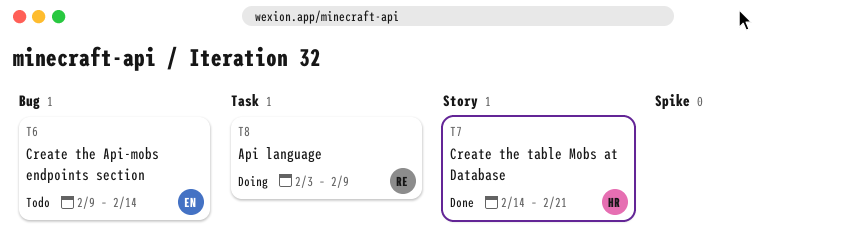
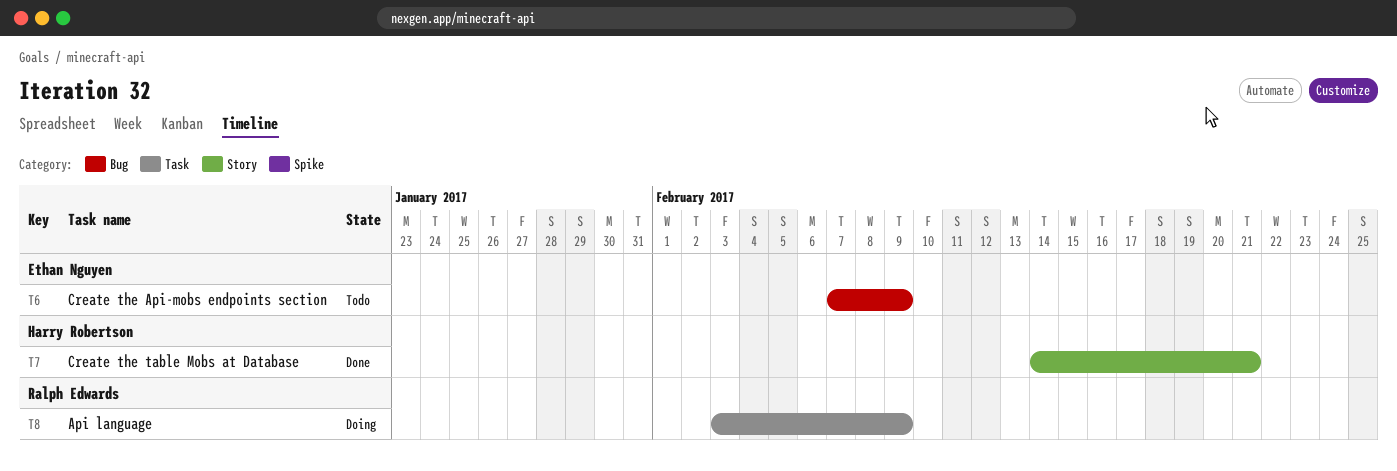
T6, start: Feb 9 -> Feb 7
T6, due: Feb 14 -> Feb 9

